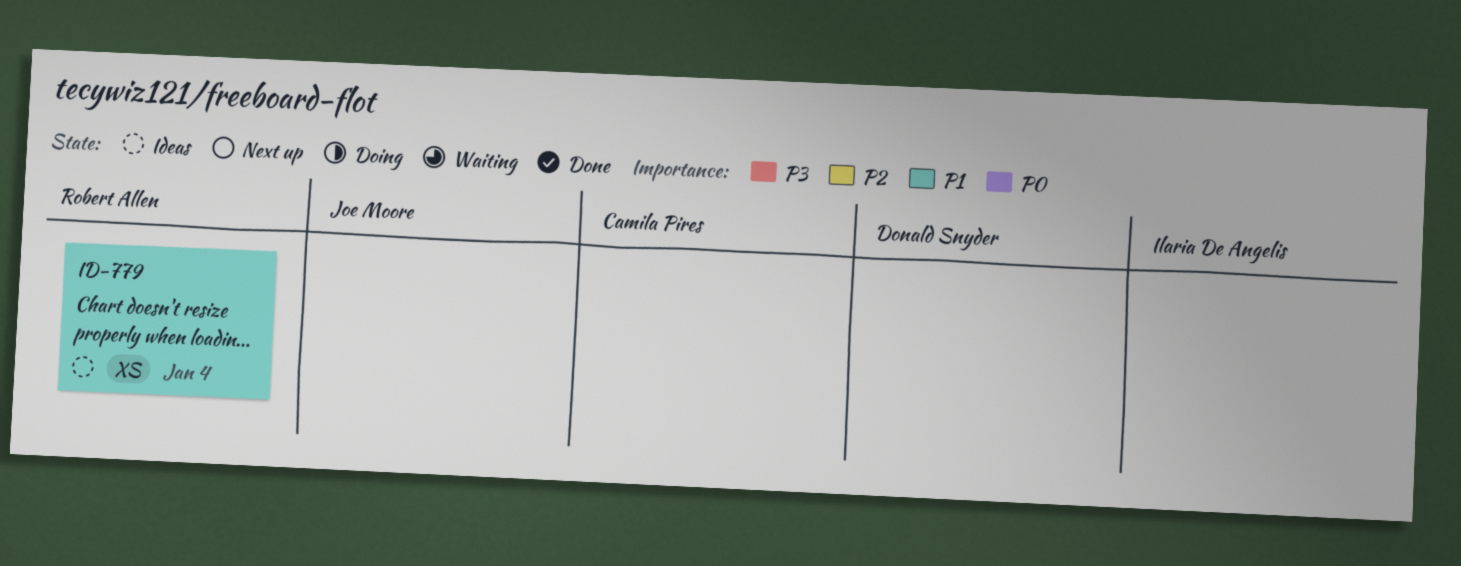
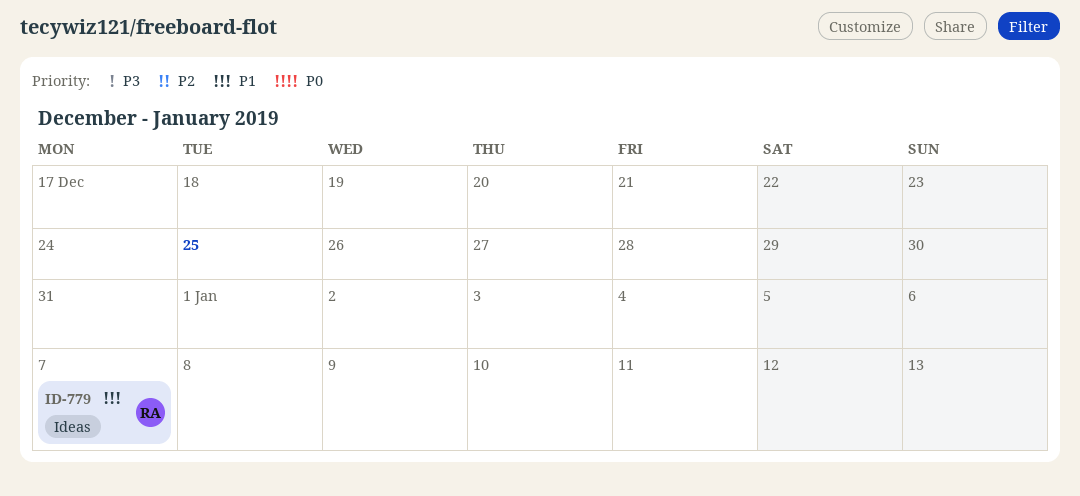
ID-779, due: Jan 4 -> Jan 7

